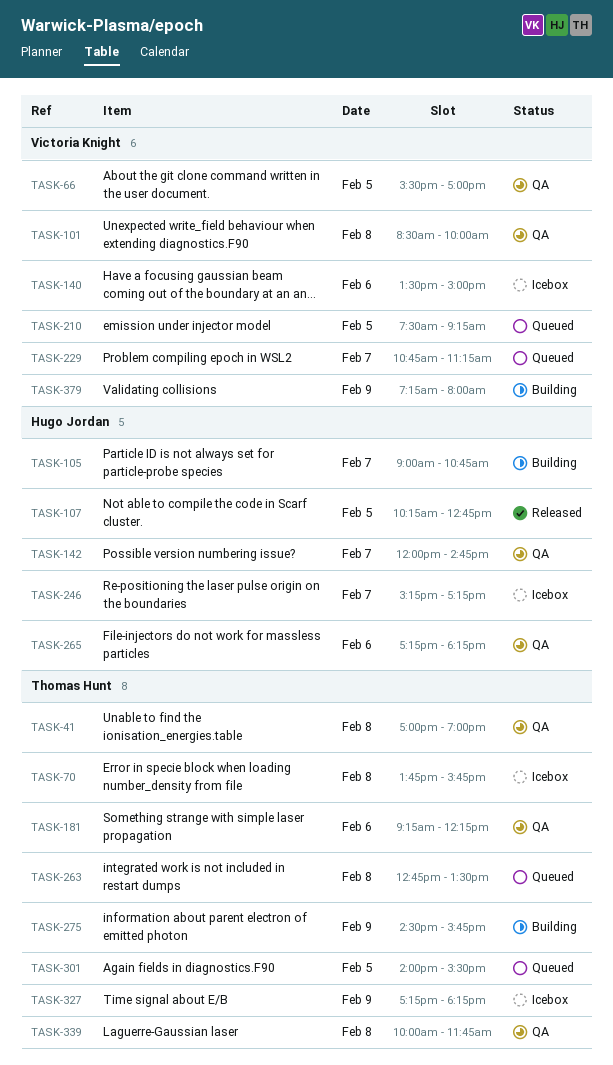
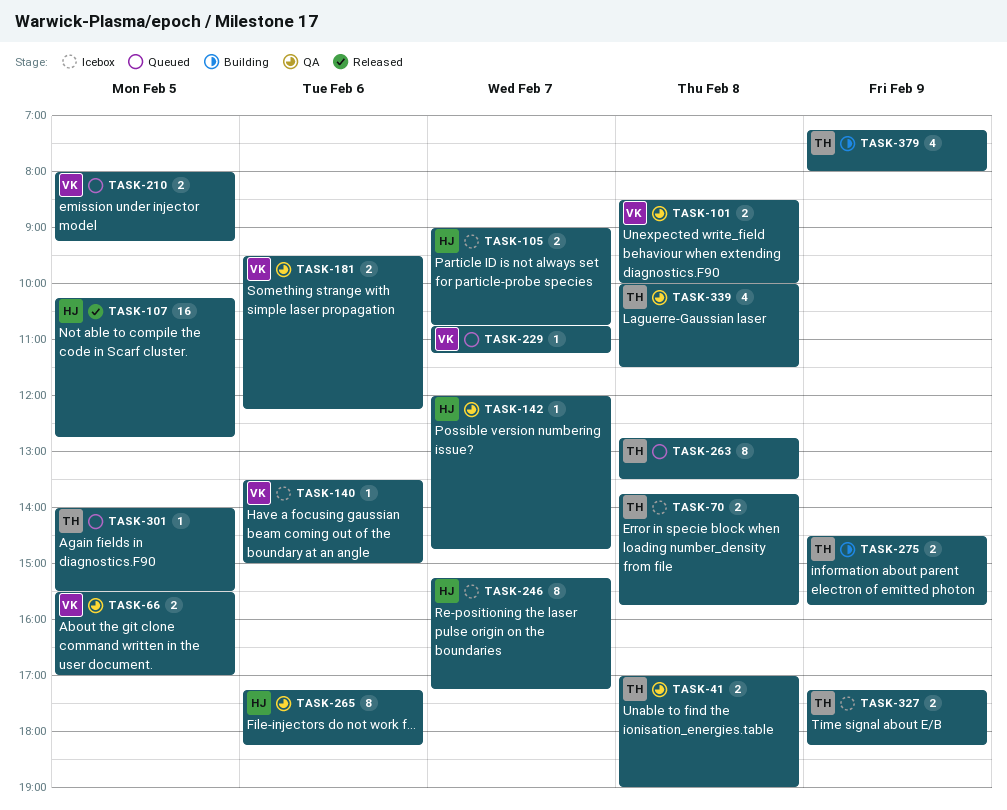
TASK-105, status: Building -> Icebox
TASK-181, owner: Thomas Hunt -> Victoria Knight
TASK-181, begins: 09:15 -> 09:30
TASK-210, begins: 07:30 -> 08:00
TASK-339, ends: 11:45 -> 11:30
TASK-379, owner: Victoria Knight -> Thomas Hunt

